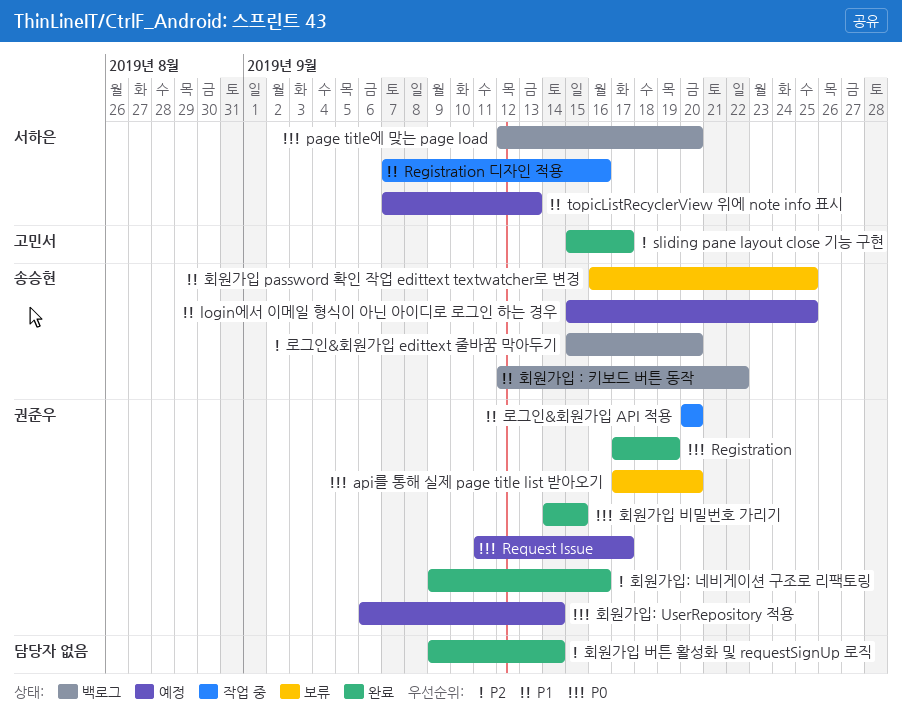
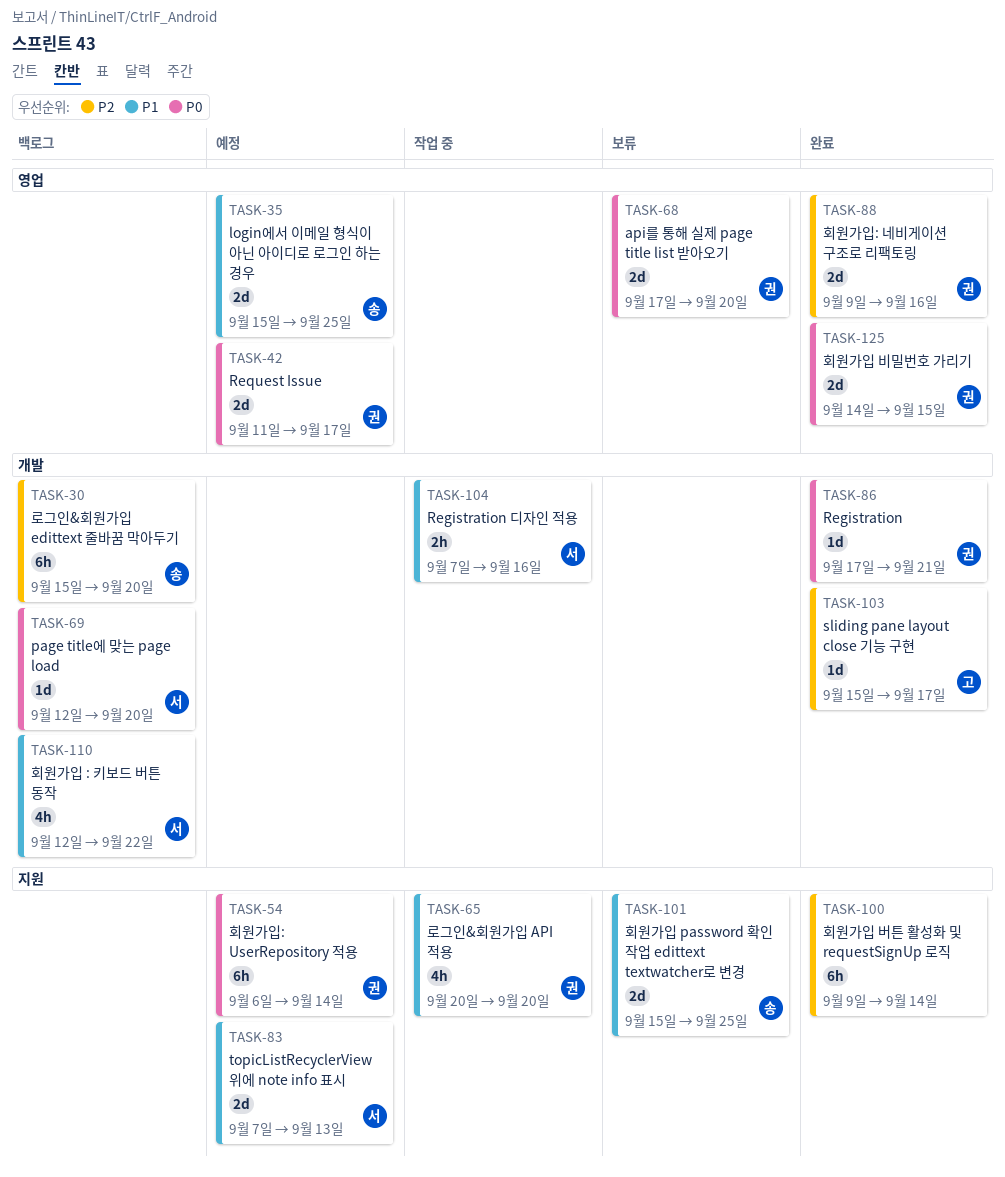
Registration, due: Sep 19 -> Sep 21
회원가입 : 키보드 버튼 동작, owner: 송승현 -> 서하은
회원가입 password 확인 작업 edittext textwatcher로 변경, start: Sep 16 -> Sep 15

